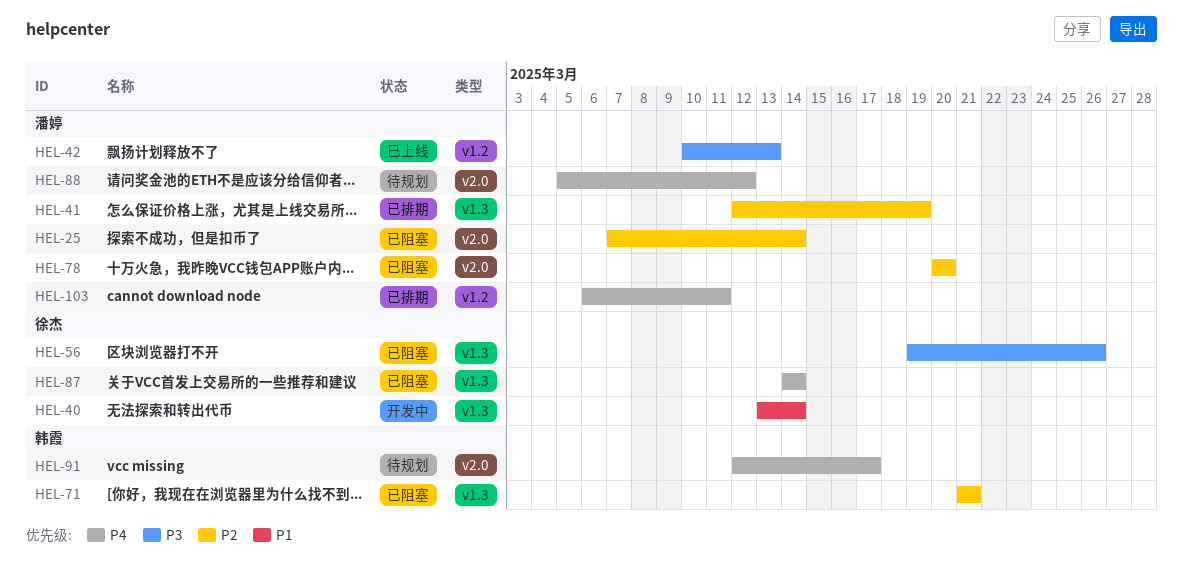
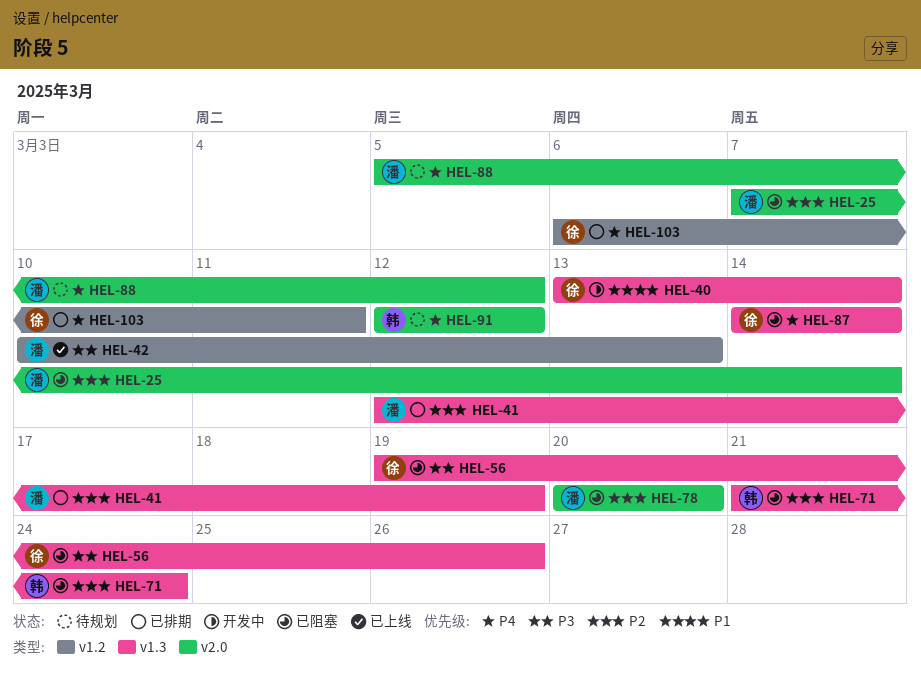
HEL-71, due: Mar 21 -> Mar 24
HEL-91, due: Mar 17 -> Mar 12
HEL-103, owner: 潘婷 -> 徐杰

